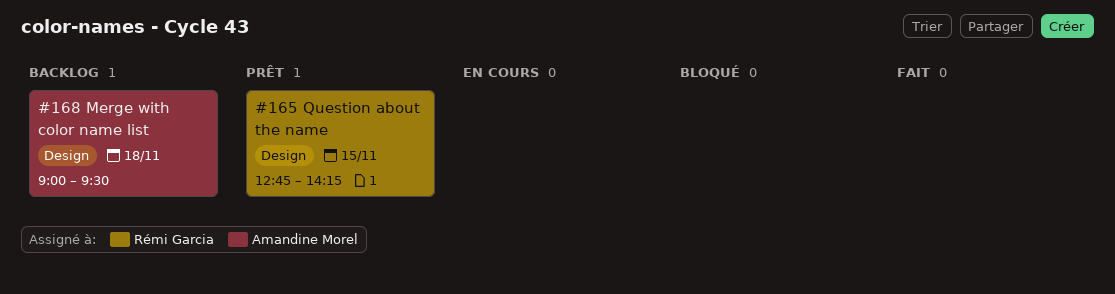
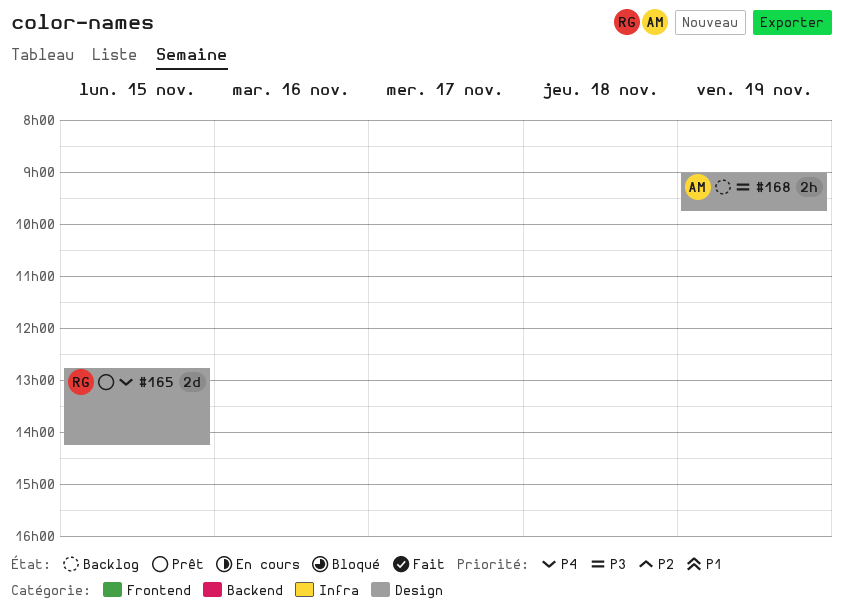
#168, day: Nov 18 -> Nov 19
#168, ends: 09:30 -> 09:45

